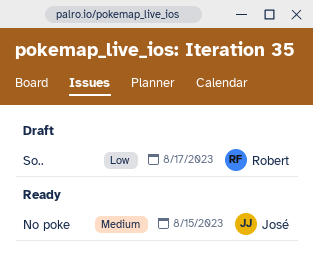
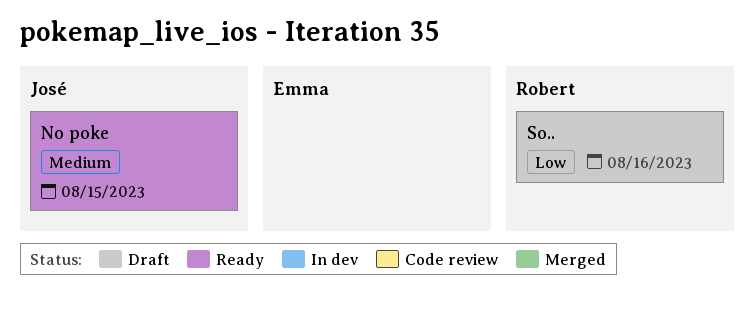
So.., due: Aug 17 -> Aug 16

